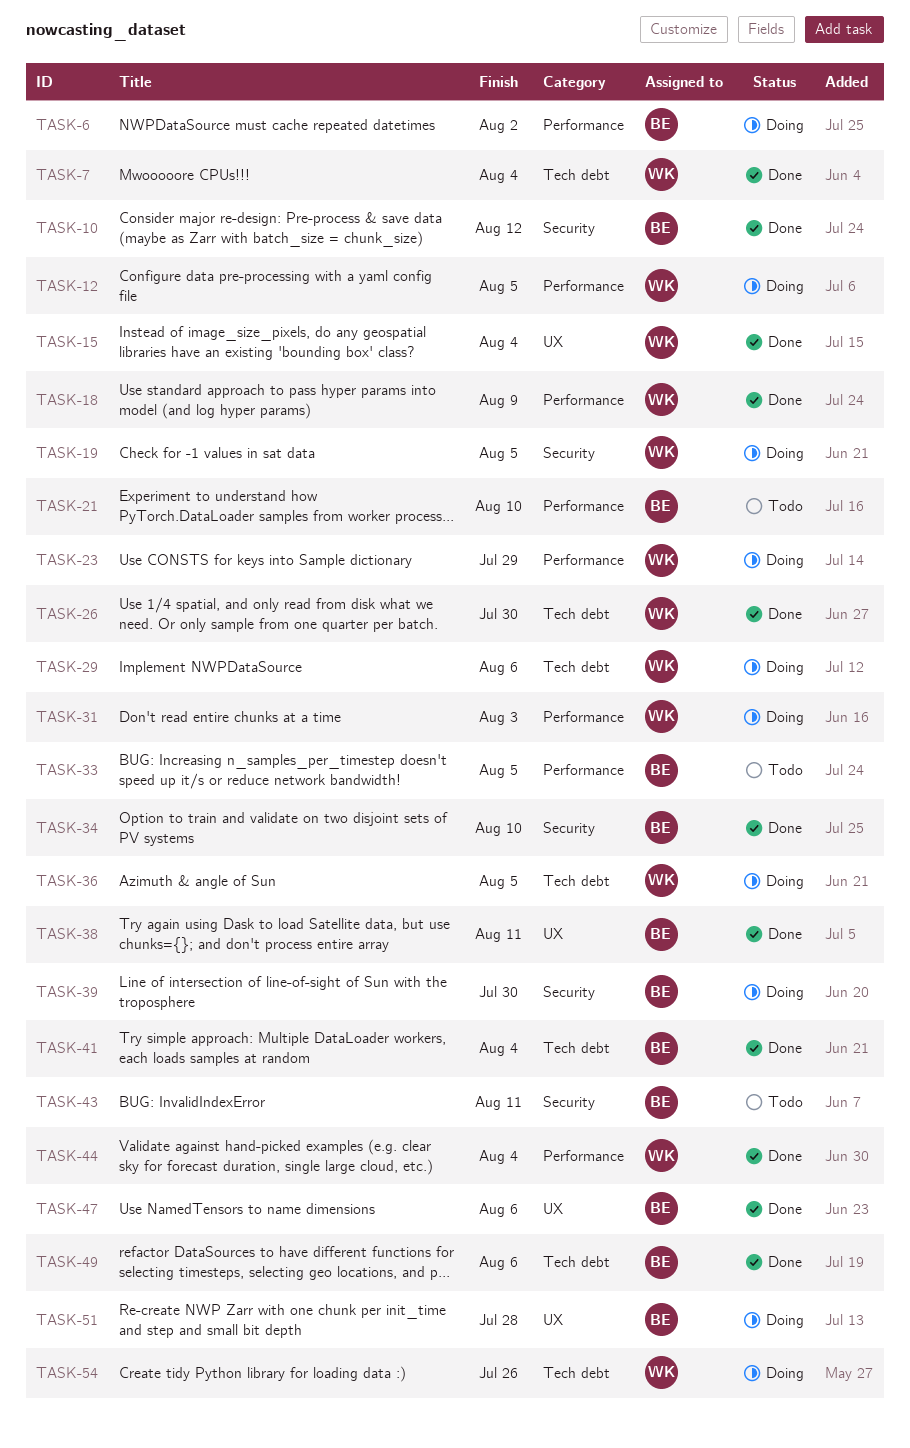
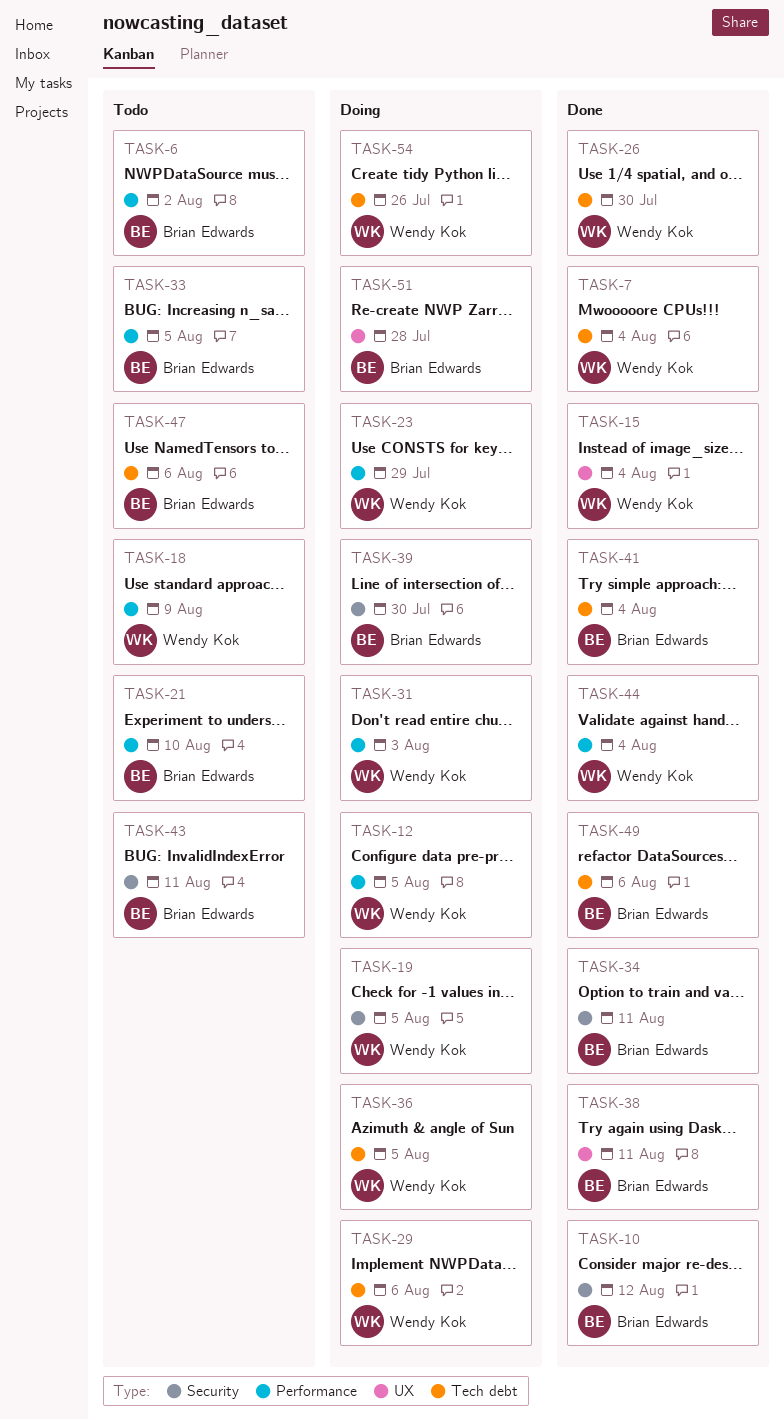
TASK-6, status: Doing -> Todo
TASK-18, status: Done -> Todo
TASK-34, due: Aug 10 -> Aug 11
TASK-47, status: Done -> Todo
TASK-47, label: UX -> Tech debt

